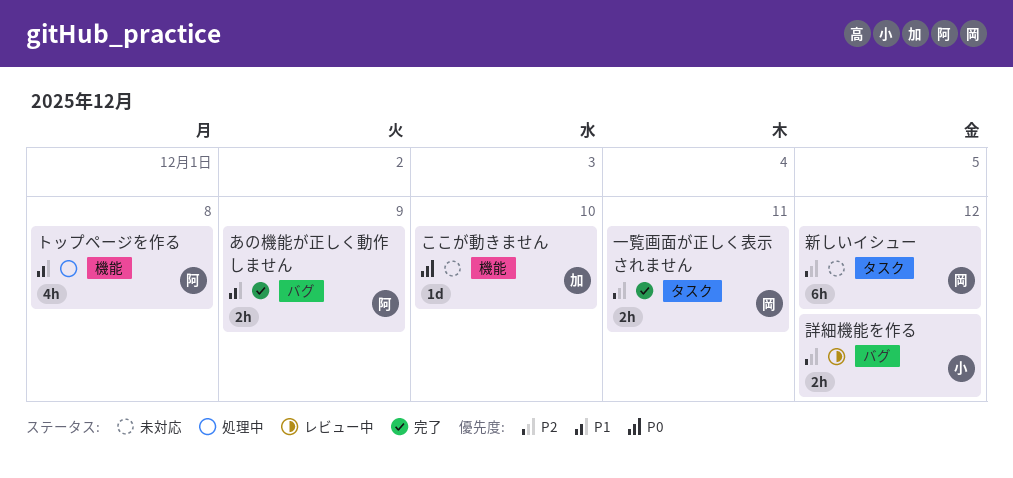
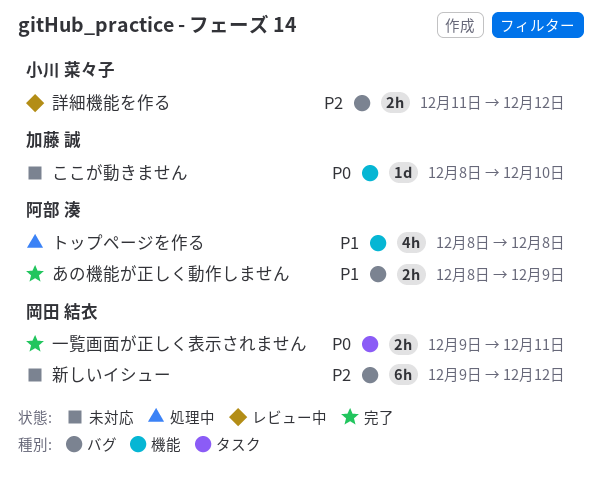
一覧画面が正しく表示されません, priority: P2 -> P0
新しいイシュー, label: タスク -> バグ

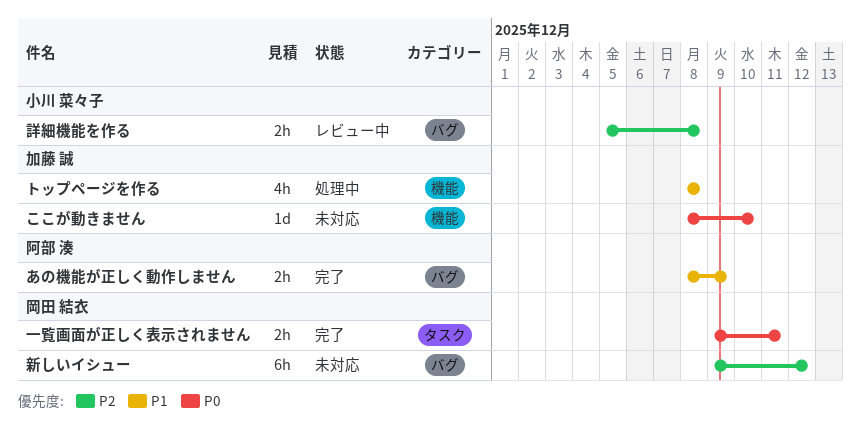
トップページを作る, owner: 阿部 湊 -> 加藤 誠
詳細機能を作る, start: Dec 11 -> Dec 5
詳細機能を作る, due: Dec 12 -> Dec 8

